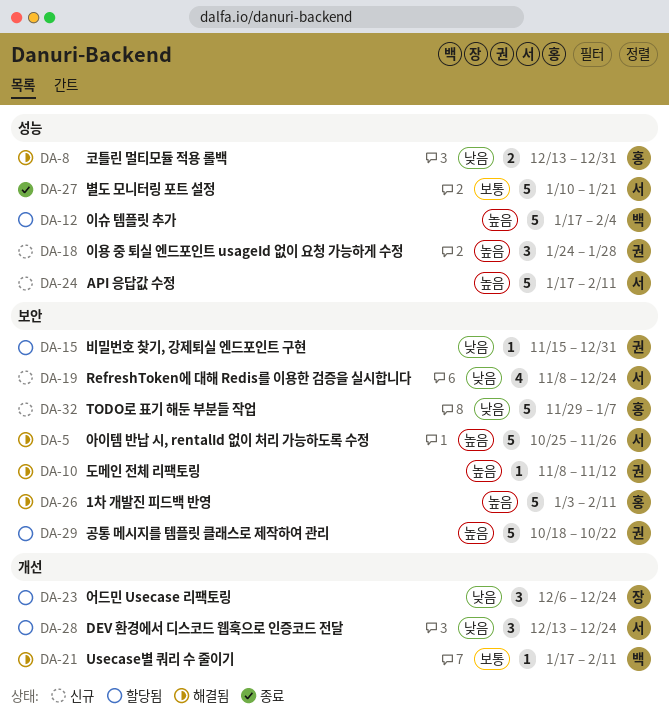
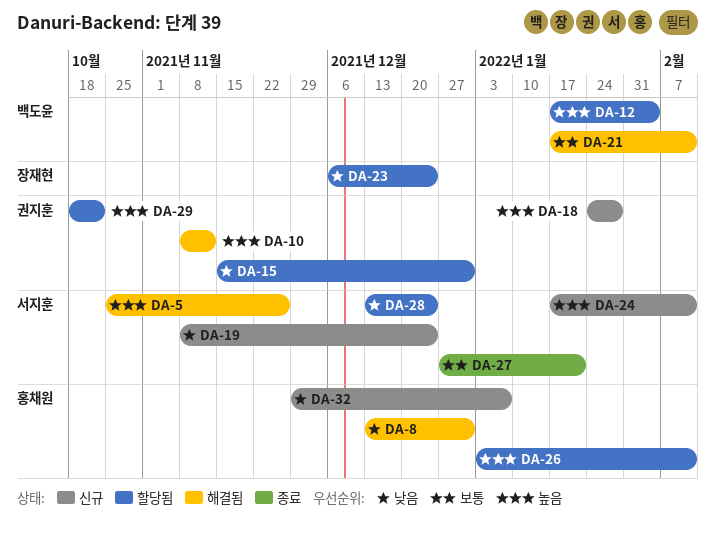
DA-26, status: 해결됨 -> 할당됨
DA-27, start: Jan 10 -> Dec 27

